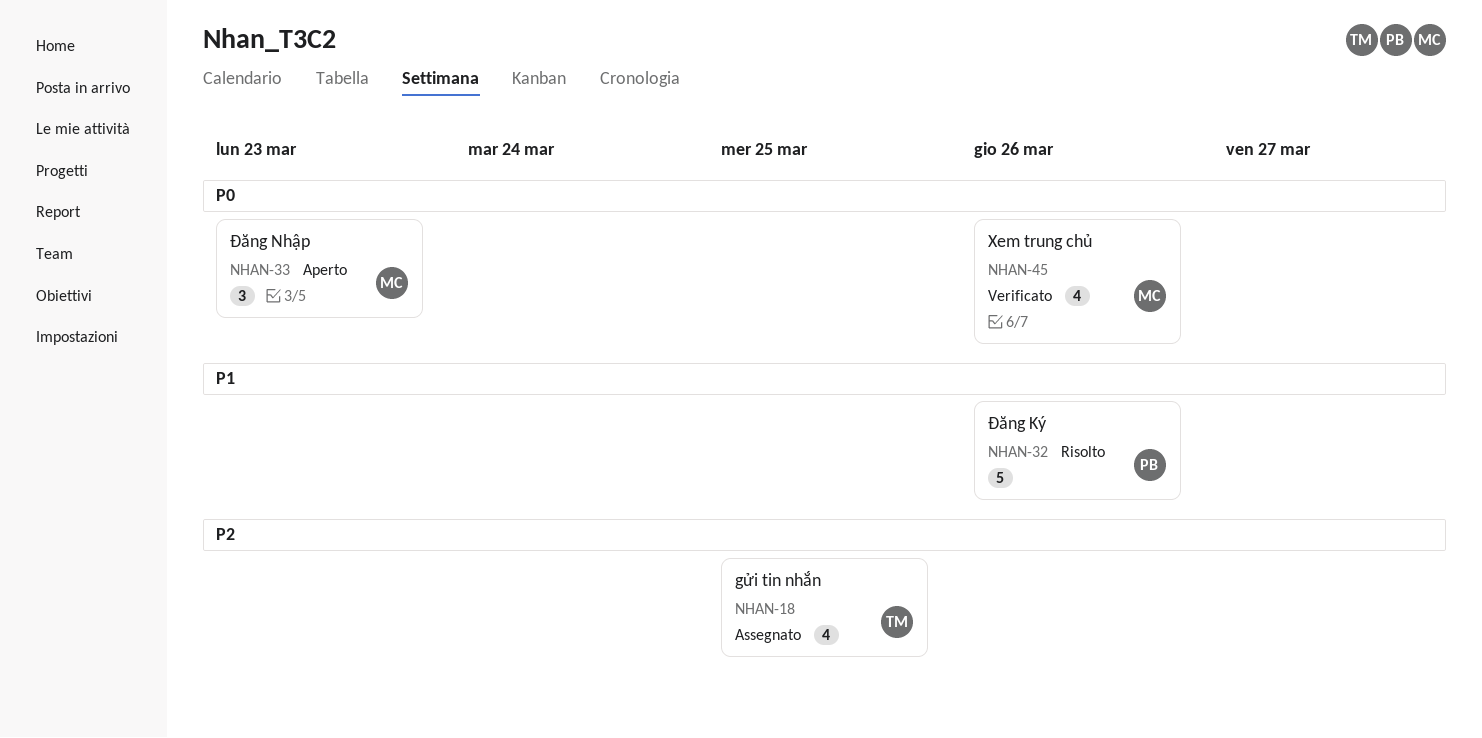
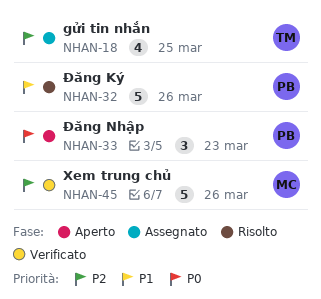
NHAN-33, owner: MC -> PB
NHAN-45, priority: P0 -> P2
NHAN-45, estimate: 4 -> 5

